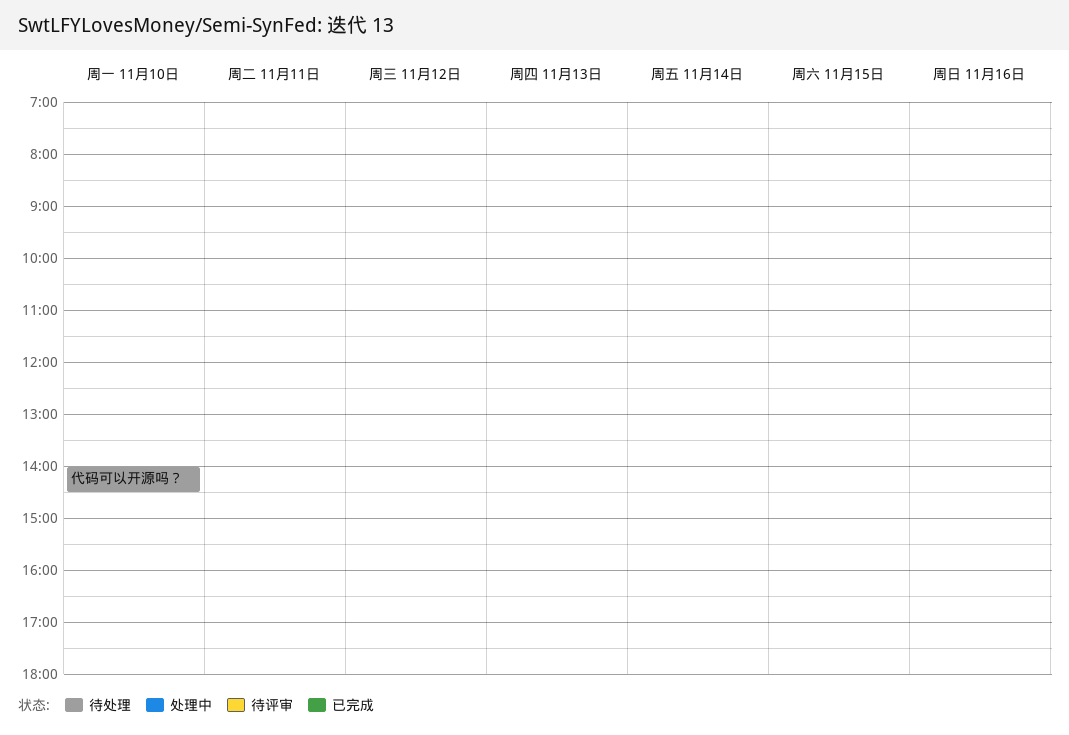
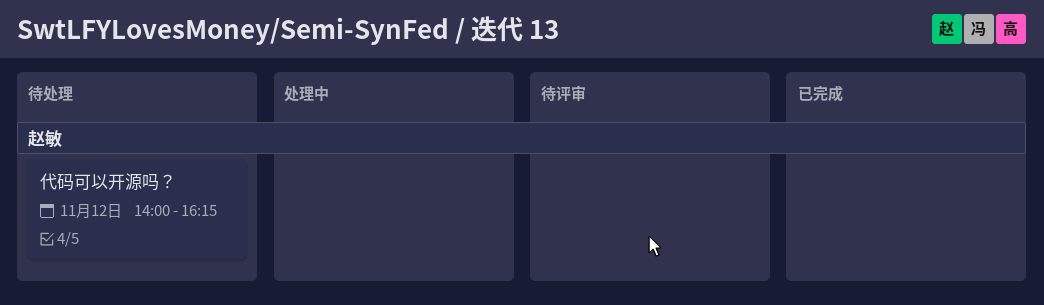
代码可以开源吗？, day: Nov 10 -> Nov 12
代码可以开源吗？, ends: 14:30 -> 16:15

